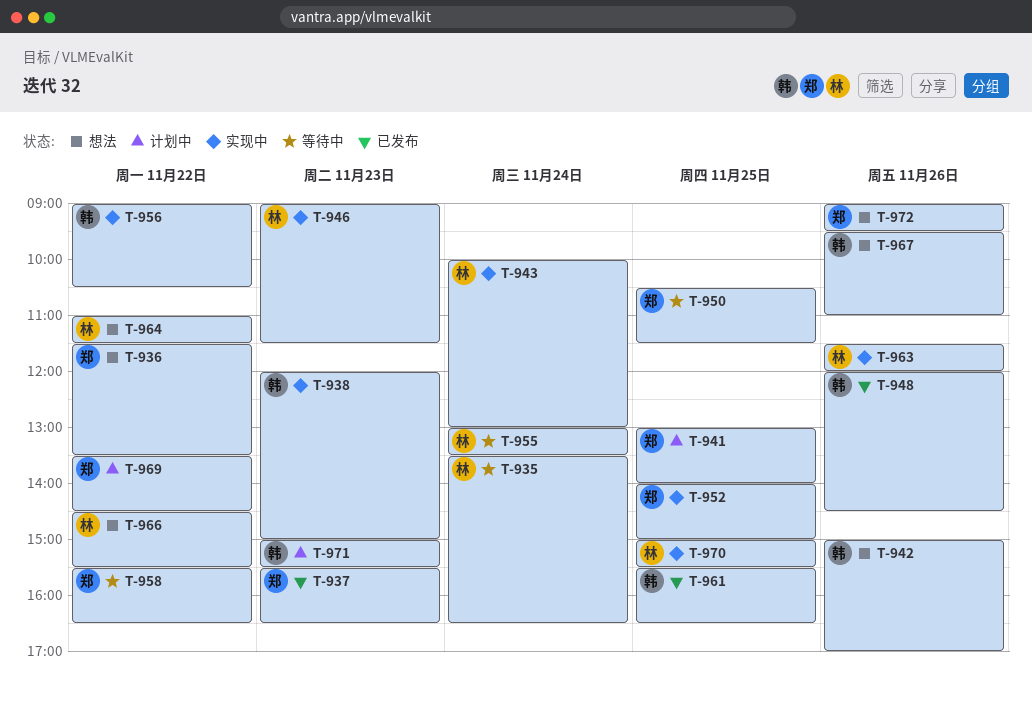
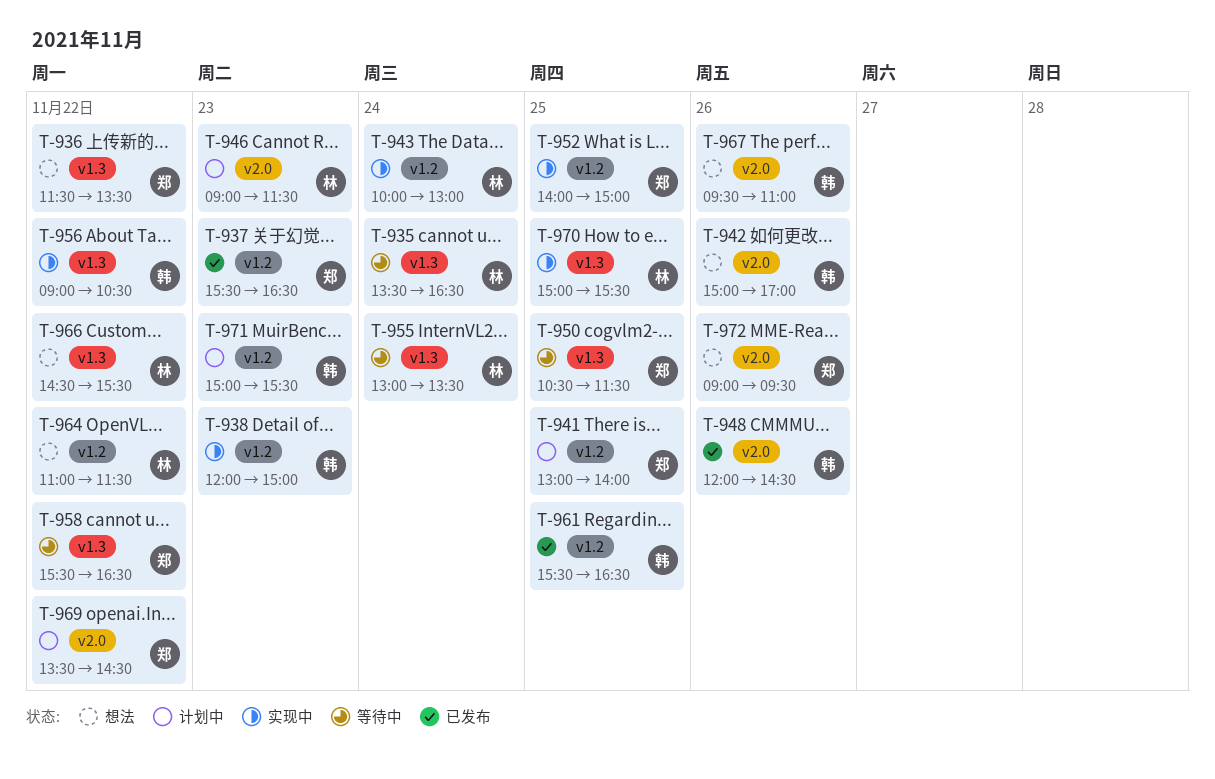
T-946, status: 实现中 -> 计划中
T-963: present -> none

